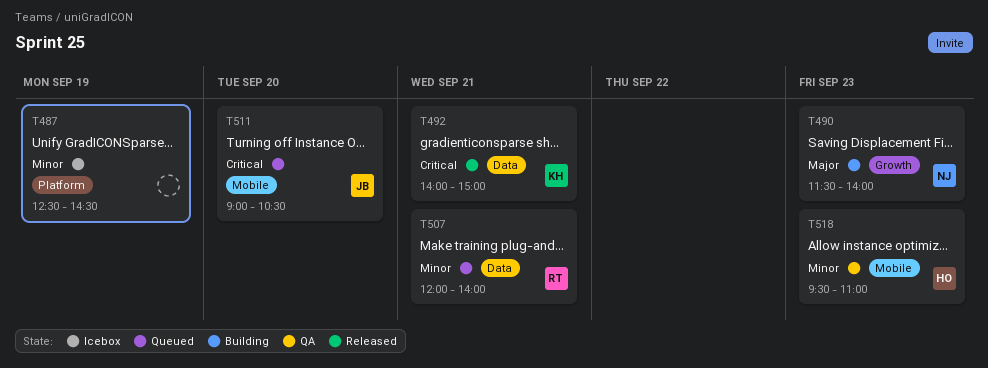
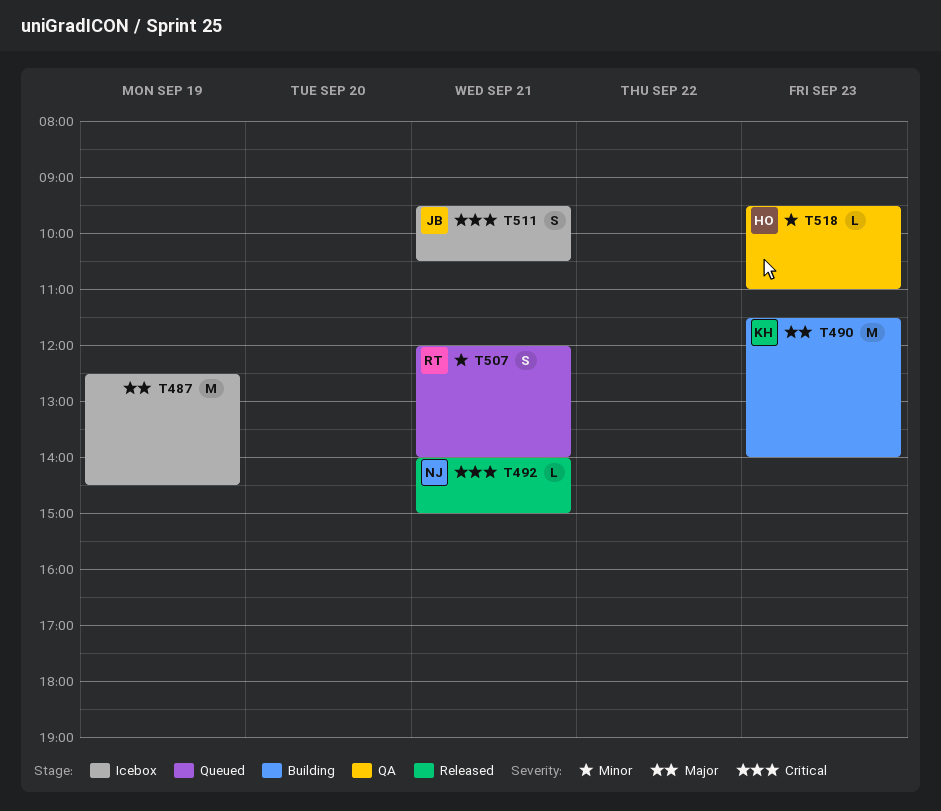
T487, priority: Minor -> Major
T490, owner: NJ -> KH
T492, owner: KH -> NJ
T511, status: Queued -> Icebox
T511, day: Sep 20 -> Sep 21
T511, begins: 09:00 -> 09:30

